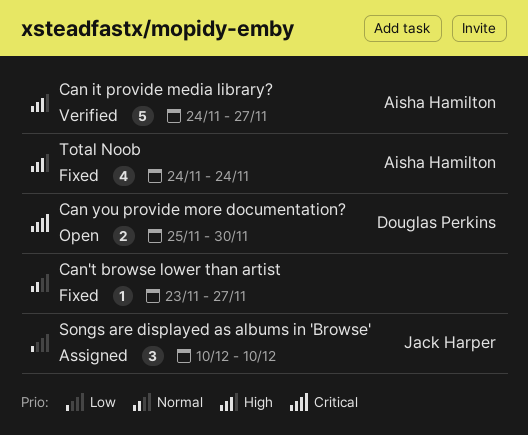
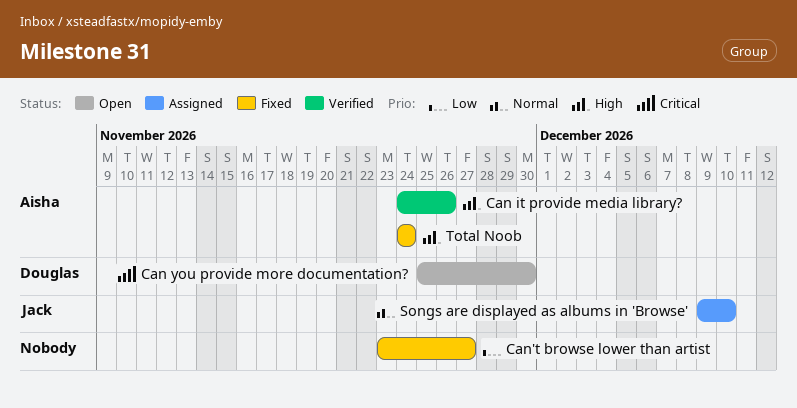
Can it provide media library?, due: Nov 27 -> Nov 26
Can't browse lower than artist, priority: Normal -> Low
Songs are displayed as albums in 'Browse', priority: Low -> Normal
Songs are displayed as albums in 'Browse', start: Dec 10 -> Dec 9

